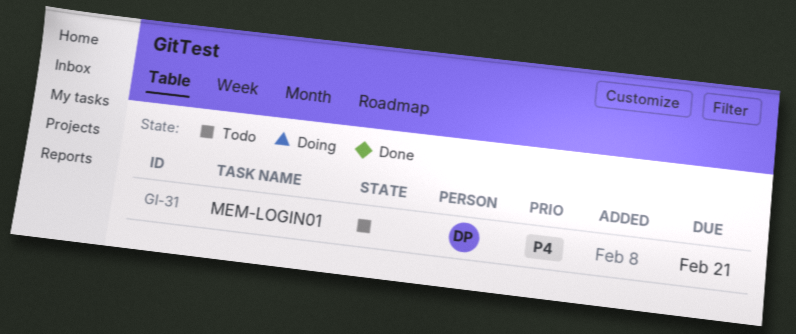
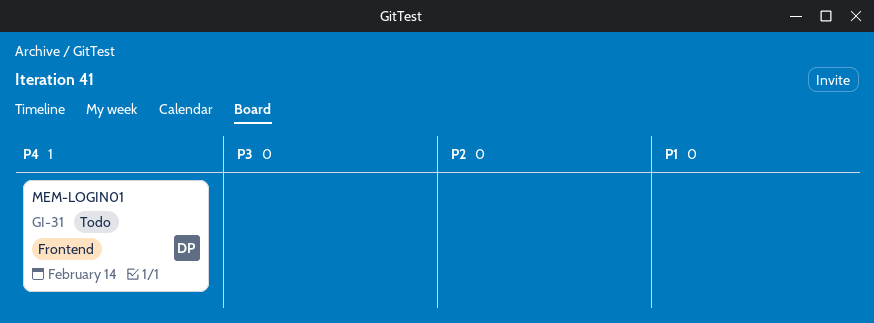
GI-31, due: Feb 21 -> Feb 14

